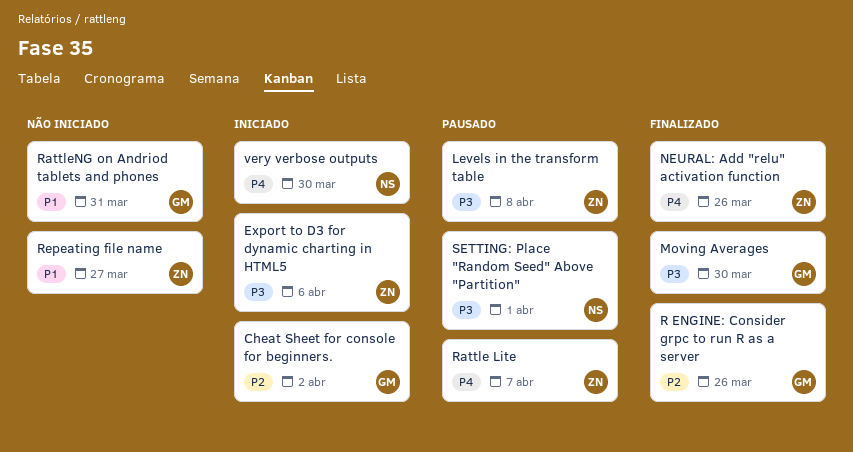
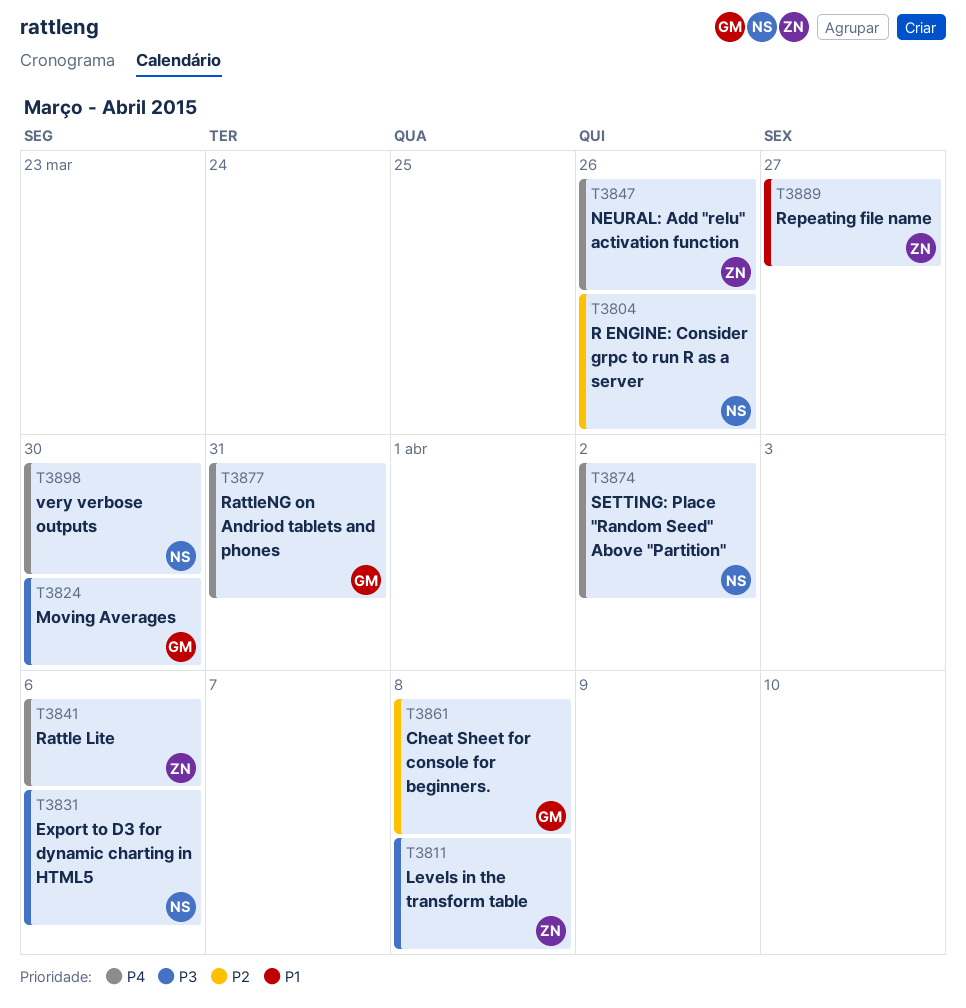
Cheat Sheet for console for beginners., due: Apr 2 -> Apr 8
Export to D3 for dynamic charting in HTML5, owner: ZN -> NS
R ENGINE: Consider grpc to run R as a server, owner: GM -> NS
Rattle Lite, due: Apr 7 -> Apr 6
RattleNG on Andriod tablets and phones, priority: P1 -> P4
SETTING: Place "Random Seed" Above "Partition", priority: P3 -> P4
SETTING: Place "Random Seed" Above "Partition", due: Apr 1 -> Apr 2

